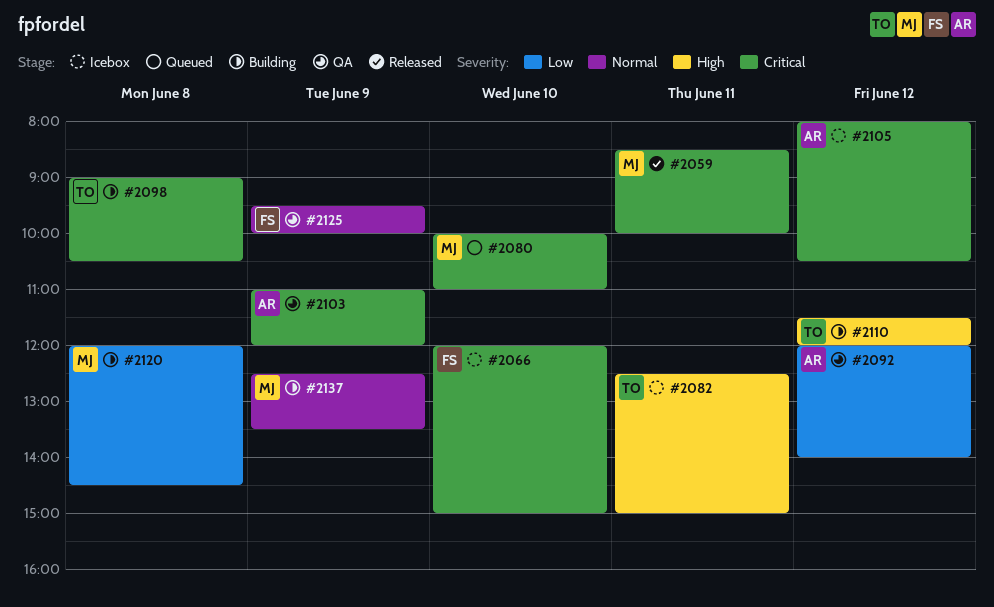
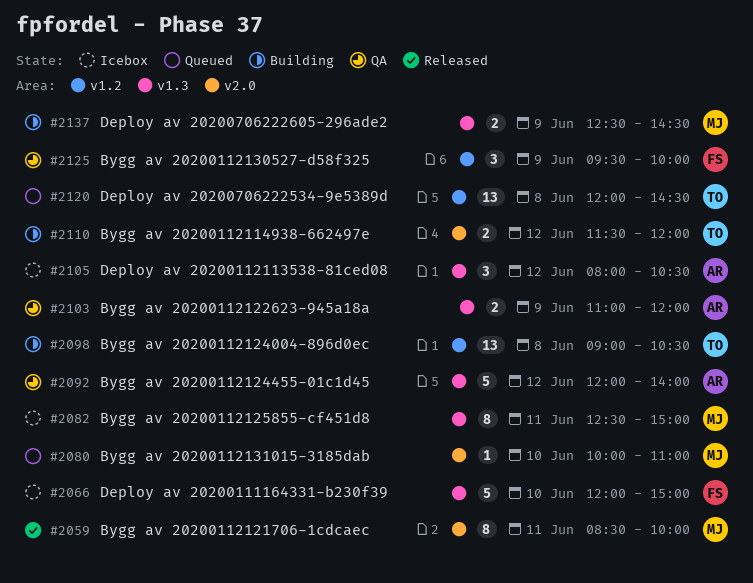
#2082, owner: TO -> MJ
#2120, status: Building -> Queued
#2120, owner: MJ -> TO
#2137, ends: 13:30 -> 14:30

